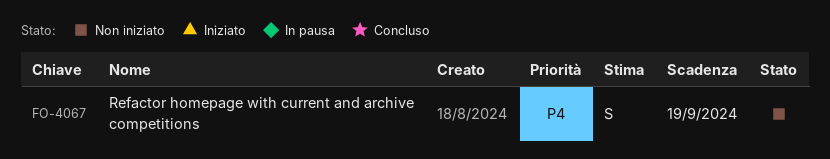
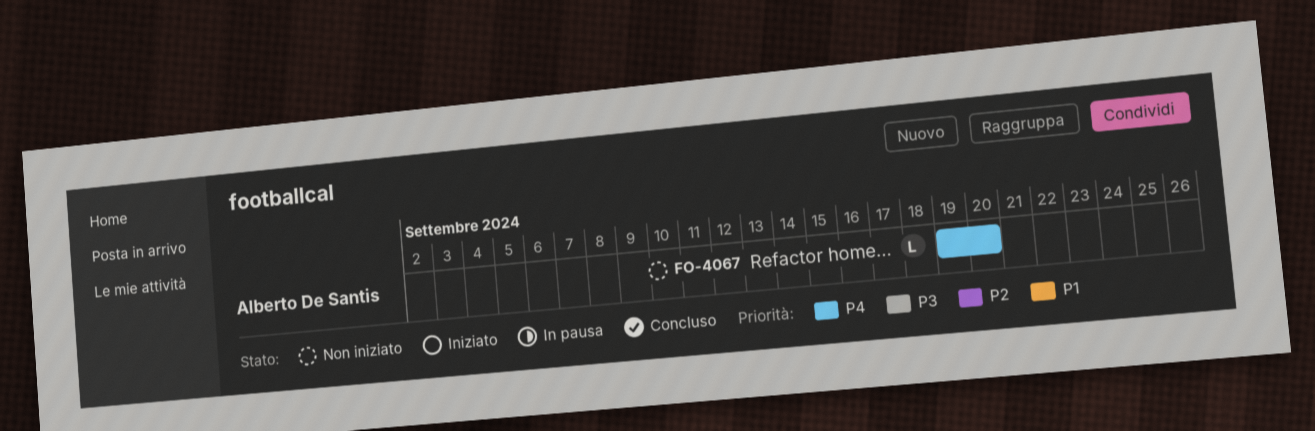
FO-4067, estimate: S -> L
FO-4067, due: Sep 19 -> Sep 20

